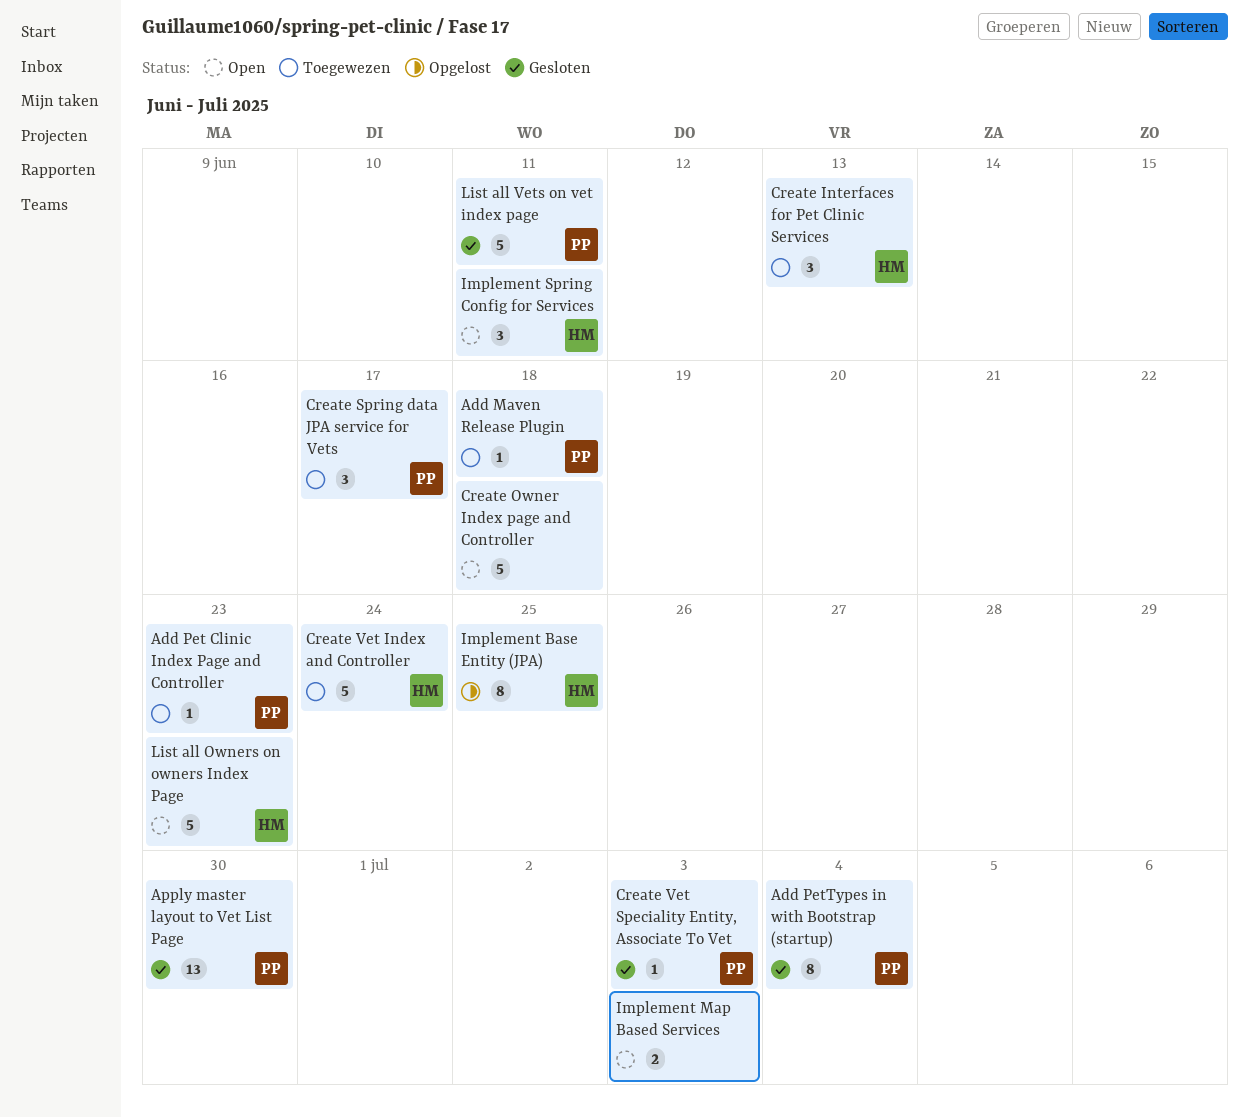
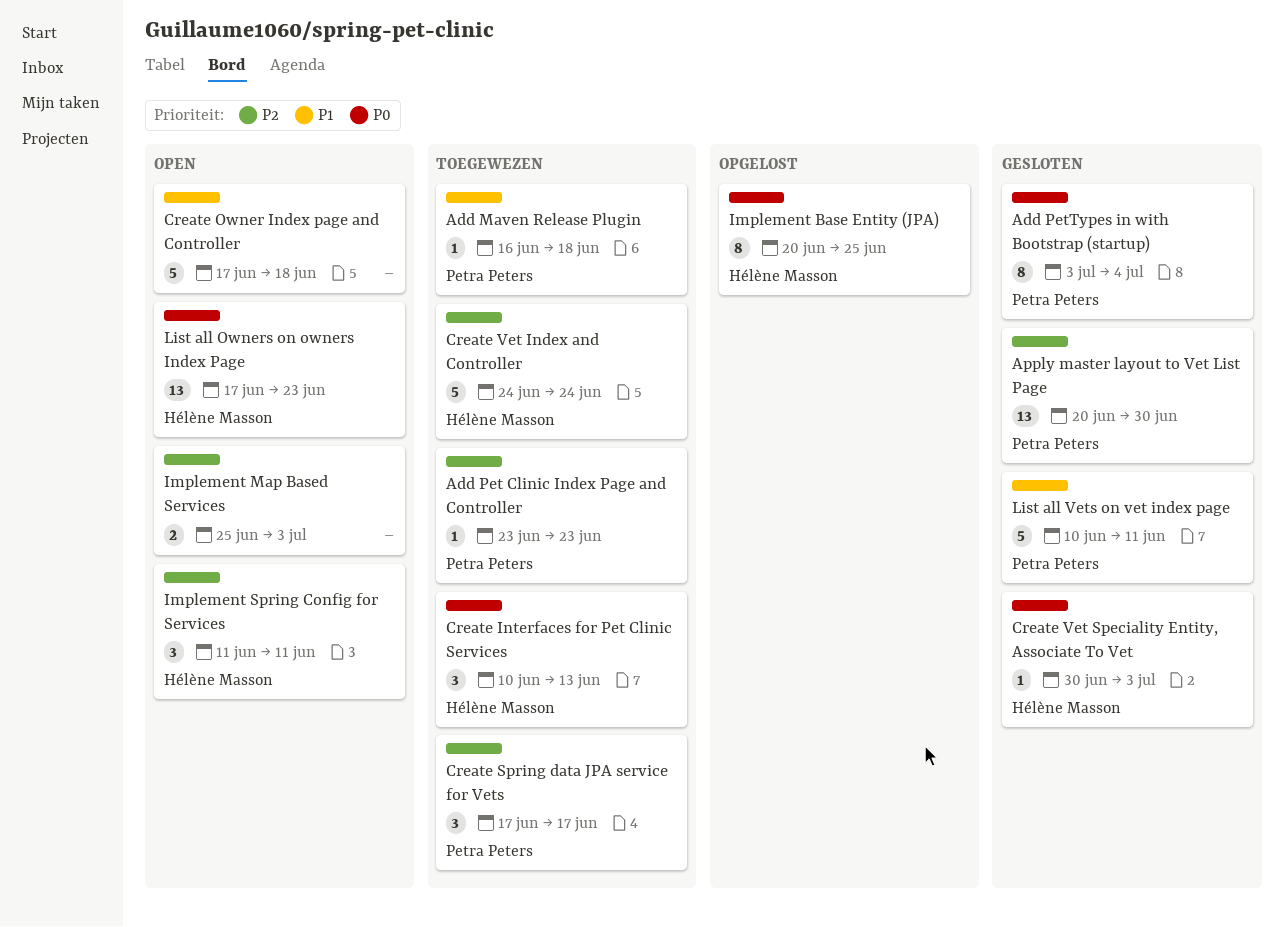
Create Vet Speciality Entity, Associate To Vet, owner: Petra Peters -> Hélène Masson
List all Owners on owners Index Page, estimate: 5 -> 13

